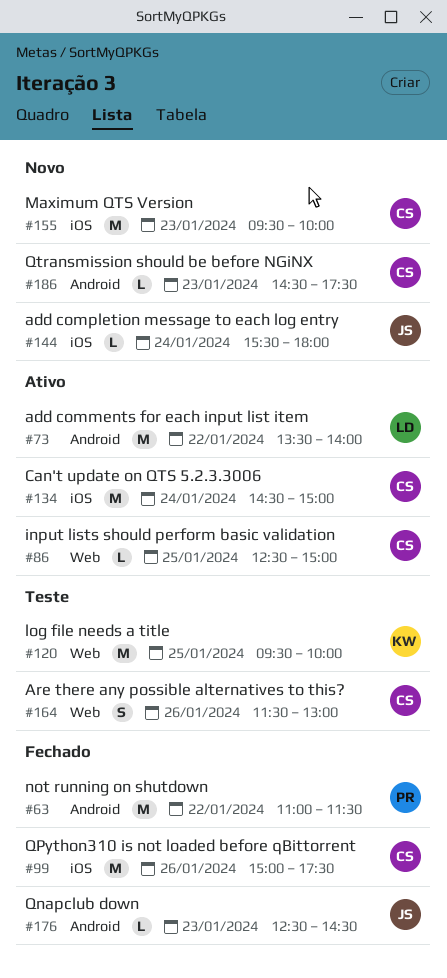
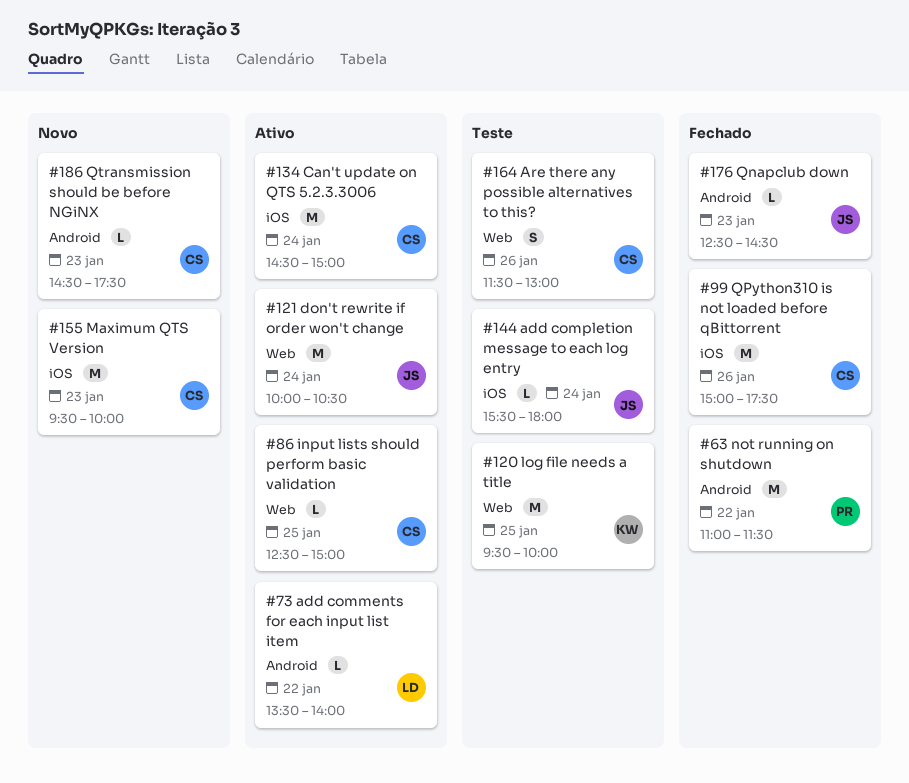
#73, estimate: M -> L
#121: none -> present
#144, status: Novo -> Teste

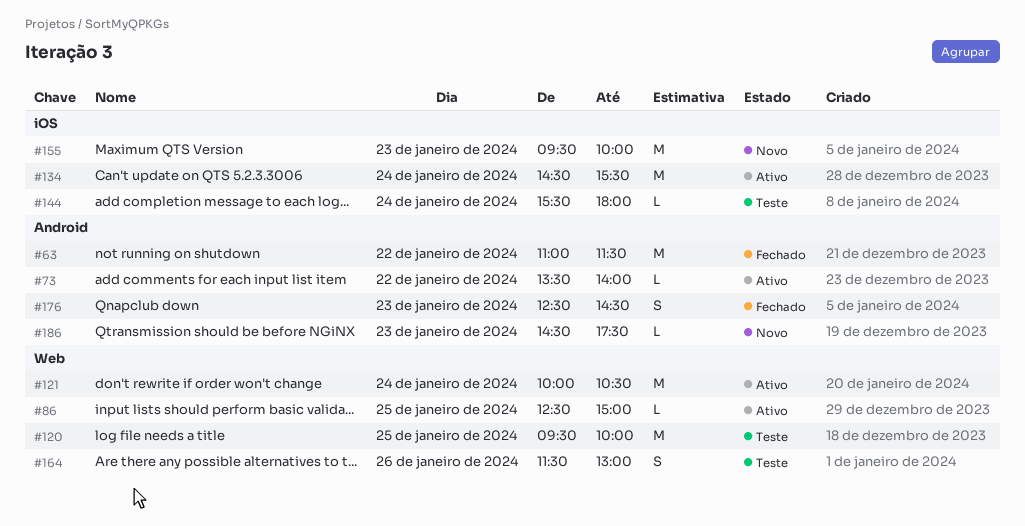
#99: present -> none
#134, ends: 15:00 -> 15:30
#176, estimate: L -> S

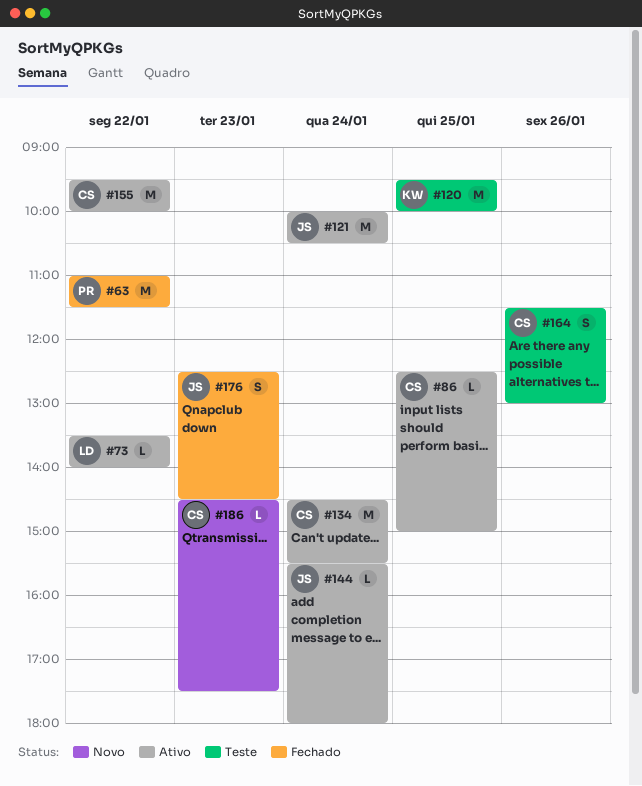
#144, status: Teste -> Ativo
#155, status: Novo -> Ativo
#155, day: Jan 23 -> Jan 22

